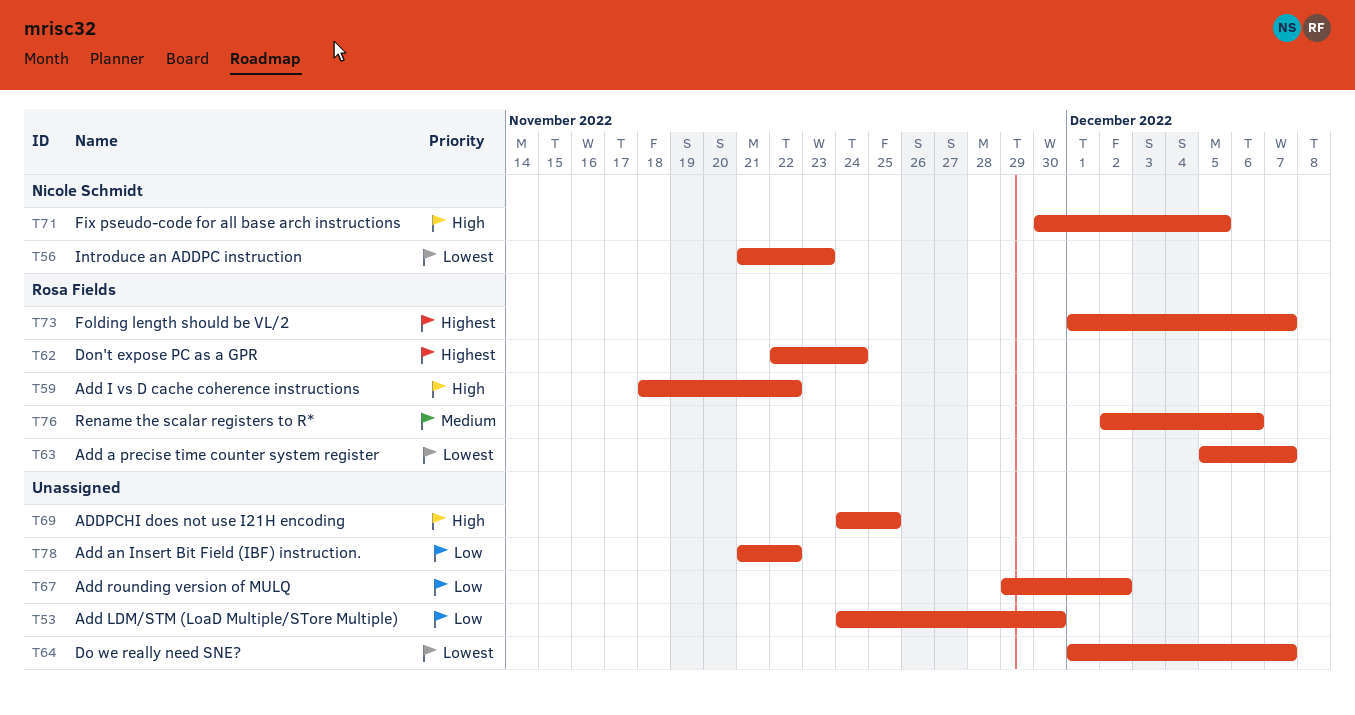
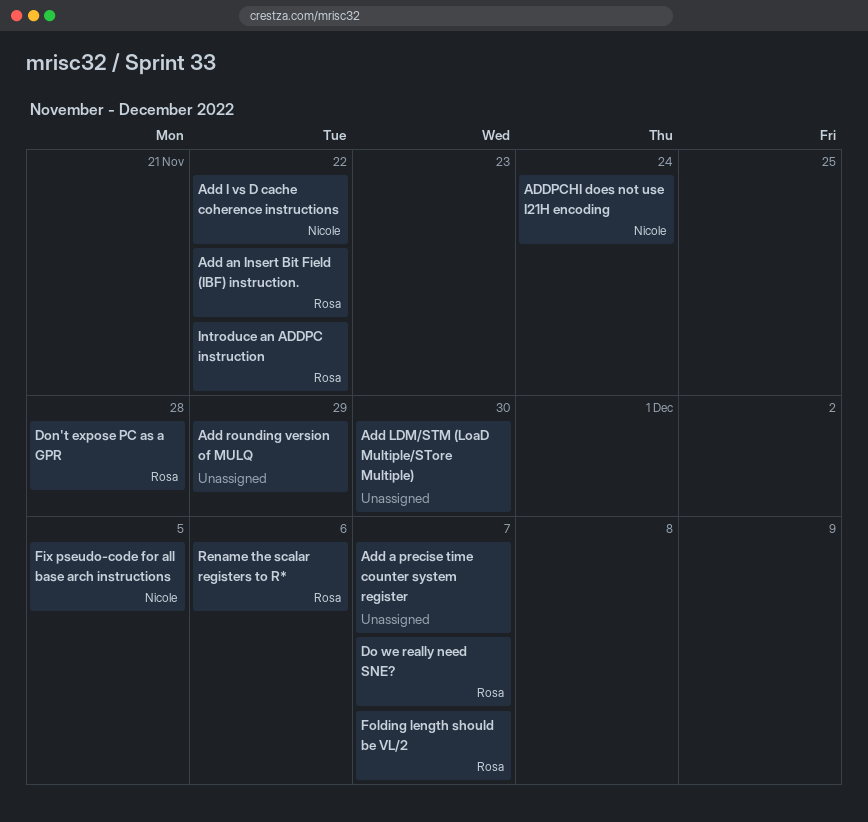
Add a precise time counter system register, owner: Rosa Fields -> none
Add an Insert Bit Field (IBF) instruction., owner: none -> Rosa Fields
Add I vs D cache coherence instructions, owner: Rosa Fields -> Nicole Schmidt
Add rounding version of MULQ, due: Dec 2 -> Nov 29
ADDPCHI does not use I21H encoding, owner: none -> Nicole Schmidt
ADDPCHI does not use I21H encoding, due: Nov 25 -> Nov 24
Do we really need SNE?, owner: none -> Rosa Fields
Don't expose PC as a GPR, due: Nov 24 -> Nov 28
Introduce an ADDPC instruction, owner: Nicole Schmidt -> Rosa Fields
Introduce an ADDPC instruction, due: Nov 23 -> Nov 22

